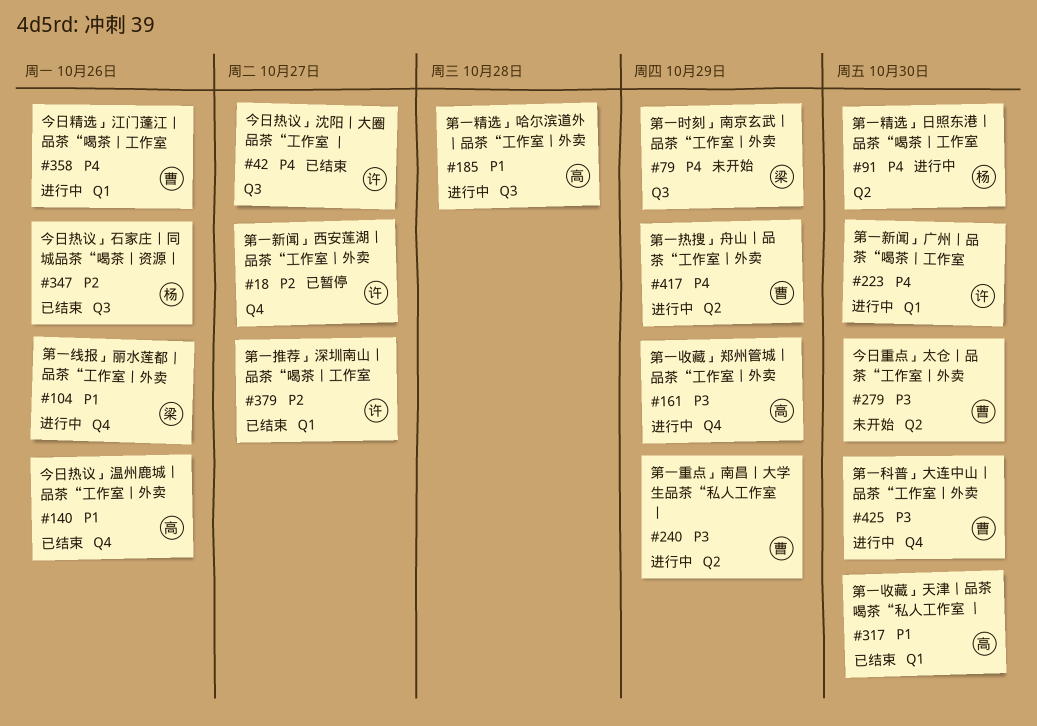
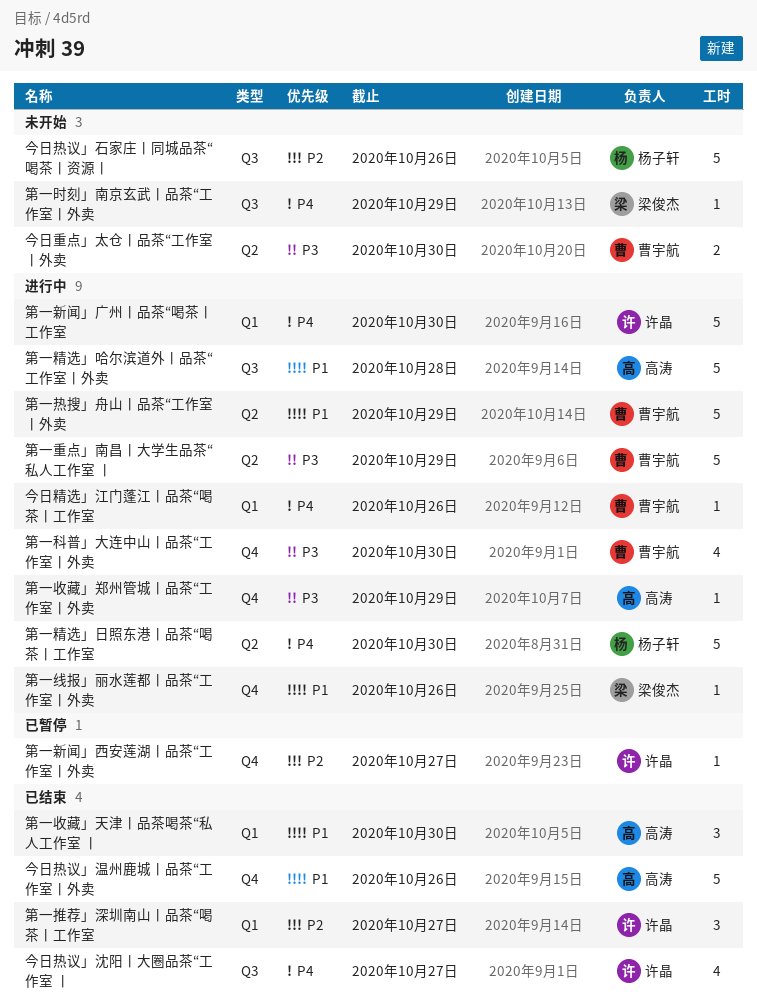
今日热议」石家庄丨同城品茶“喝茶丨资源丨, status: 已结束 -> 未开始
第一热搜」舟山丨品茶“工作室丨外卖, priority: P4 -> P1

